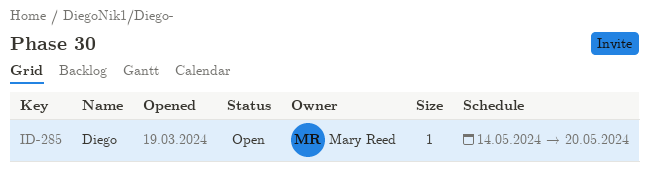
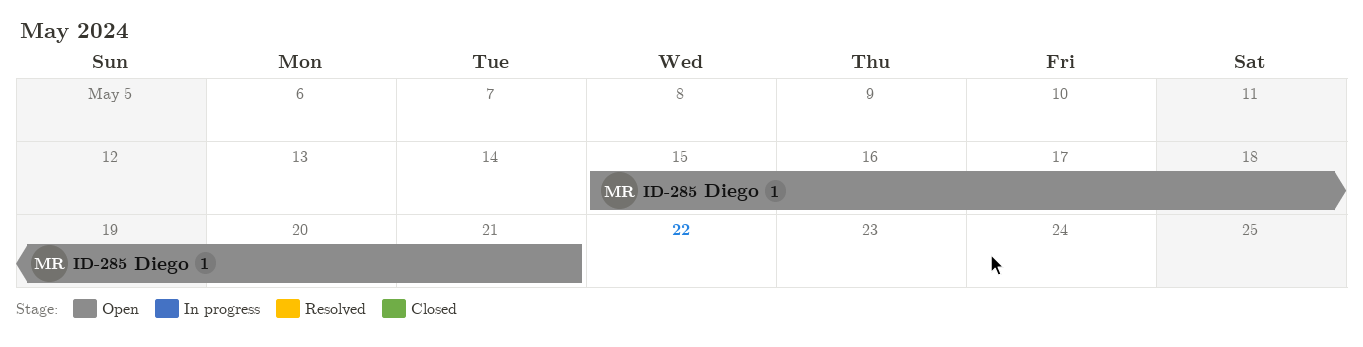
ID-285, start: May 14 -> May 15
ID-285, due: May 20 -> May 21

